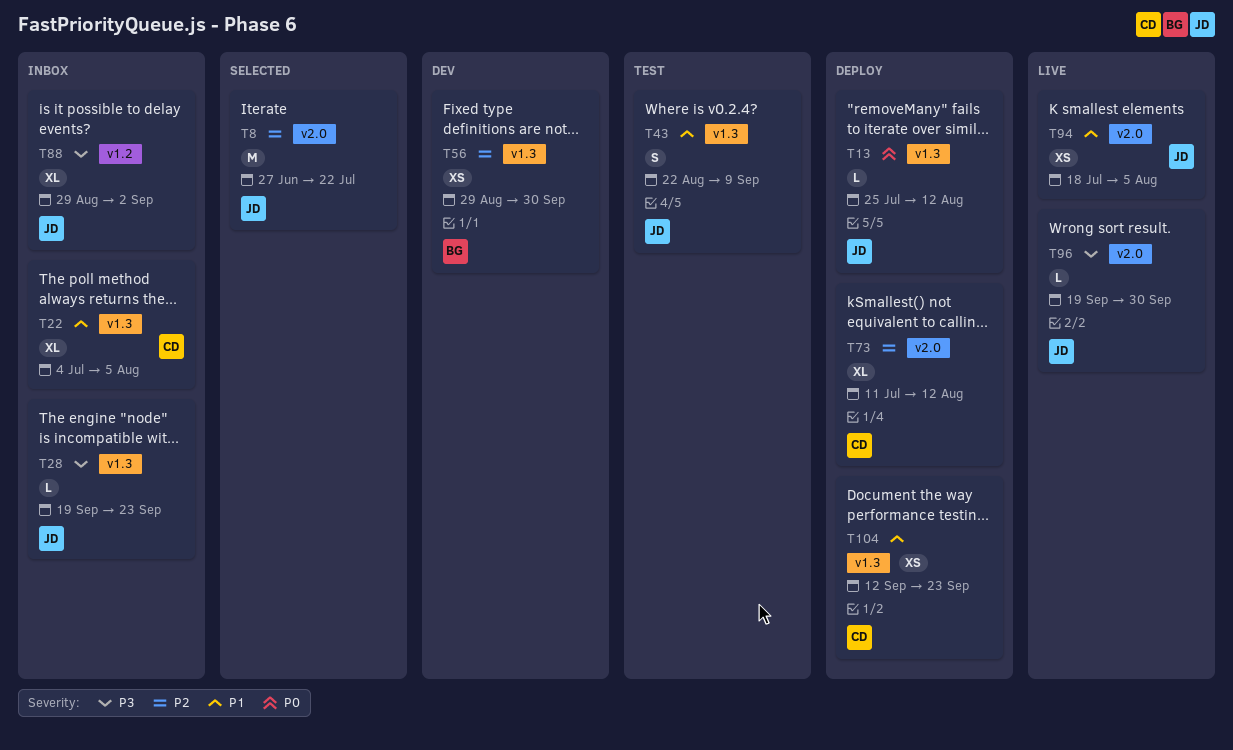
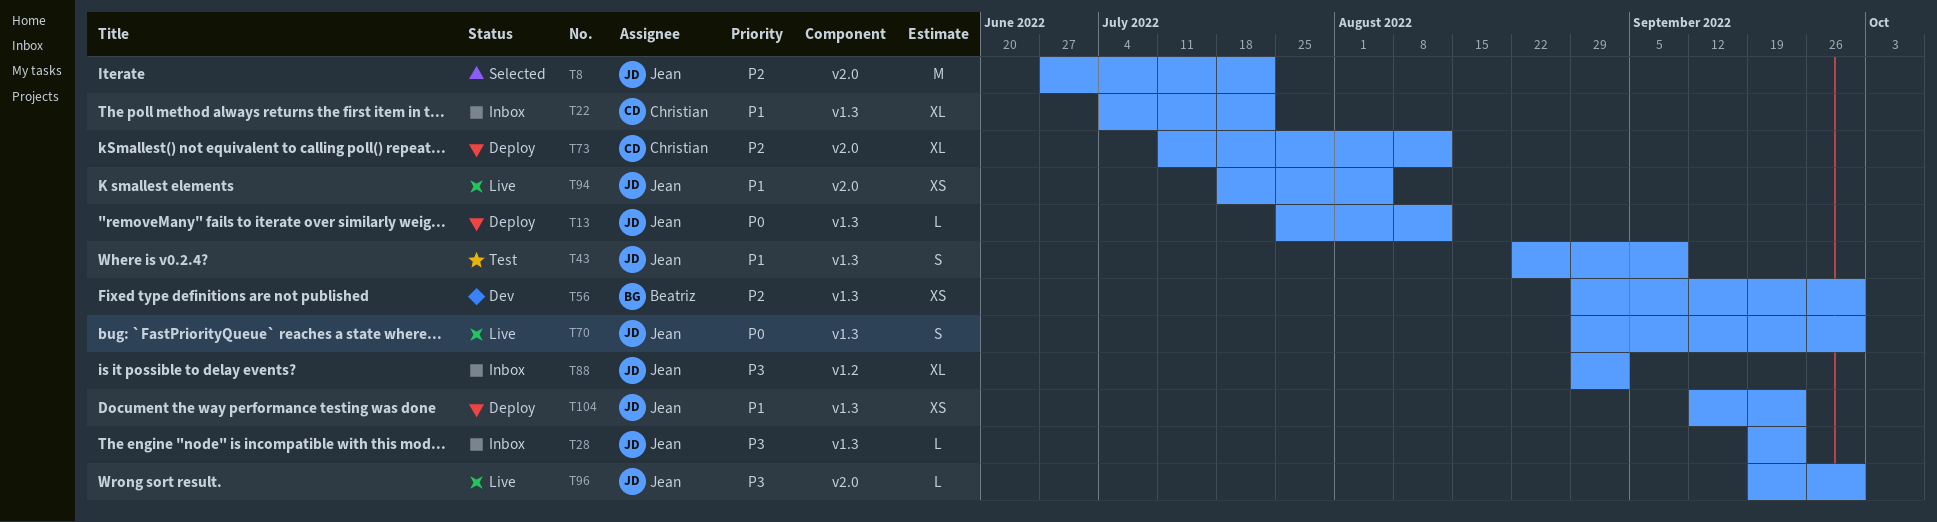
T22, due: Aug 5 -> Jul 22
T70: none -> present
T104, owner: Christian -> Jean

